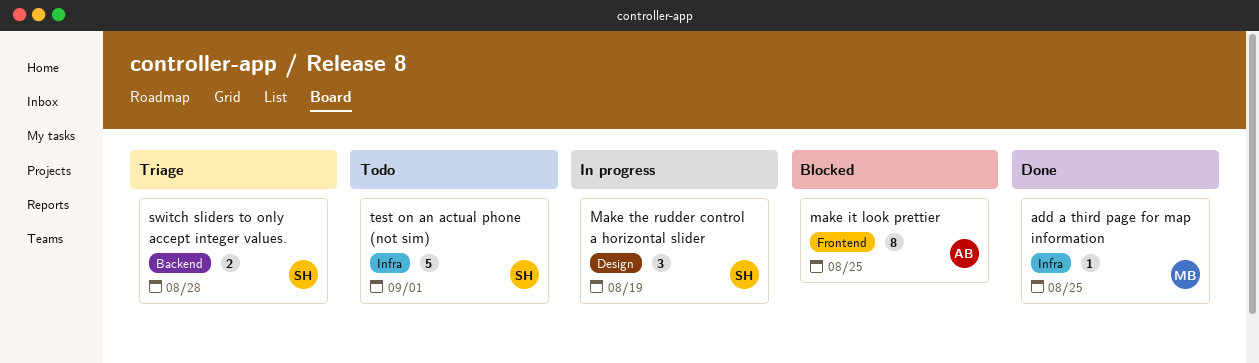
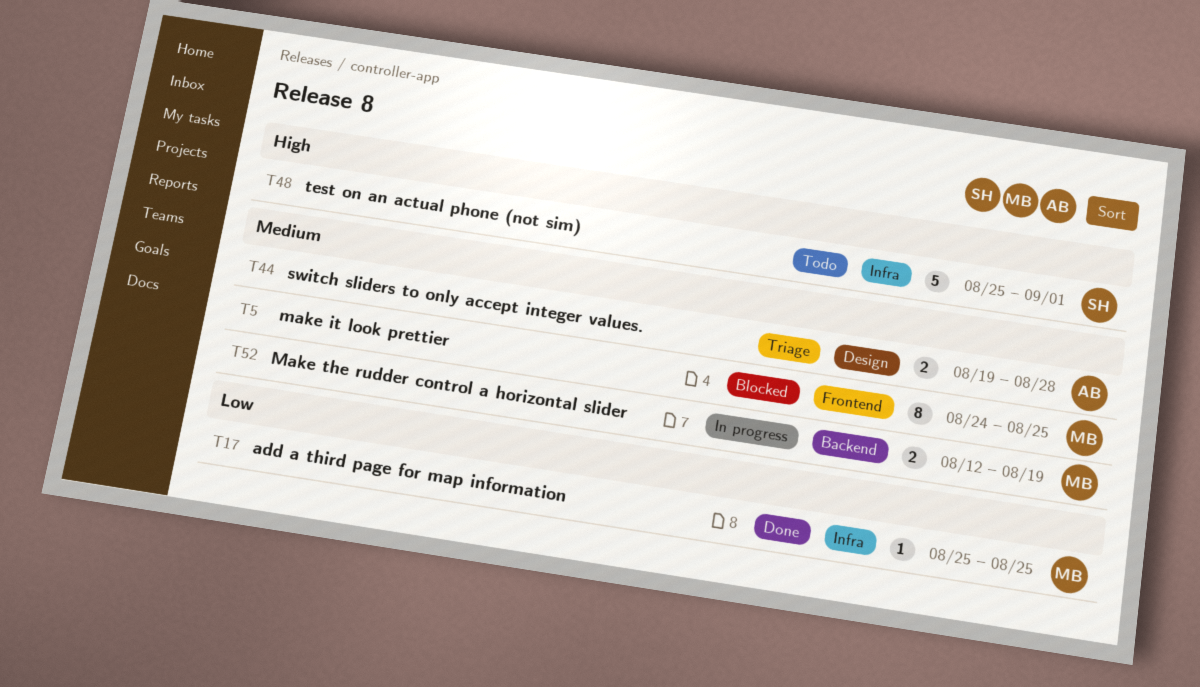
make it look prettier, owner: AB -> MB
Make the rudder control a horizontal slider, owner: SH -> MB
Make the rudder control a horizontal slider, label: Design -> Backend
Make the rudder control a horizontal slider, estimate: 3 -> 2
switch sliders to only accept integer values., owner: SH -> AB
switch sliders to only accept integer values., label: Backend -> Design

